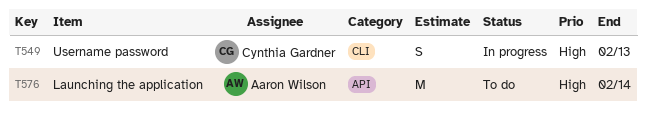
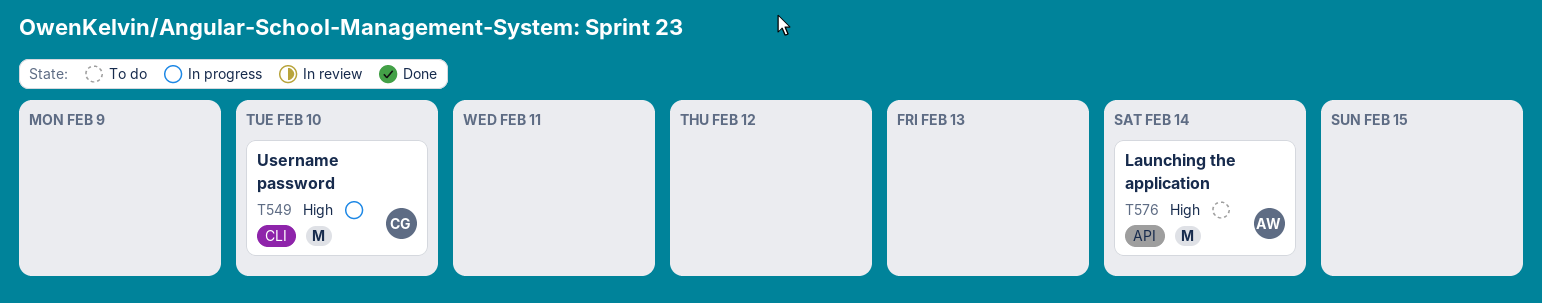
T549, estimate: S -> M
T549, due: Feb 13 -> Feb 10

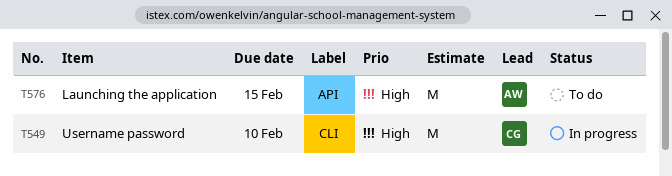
T576, due: Feb 14 -> Feb 15

